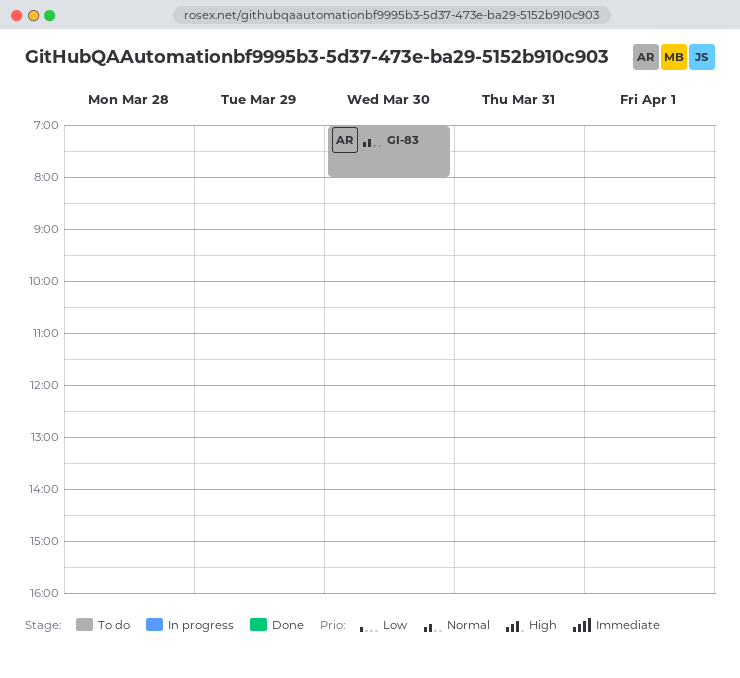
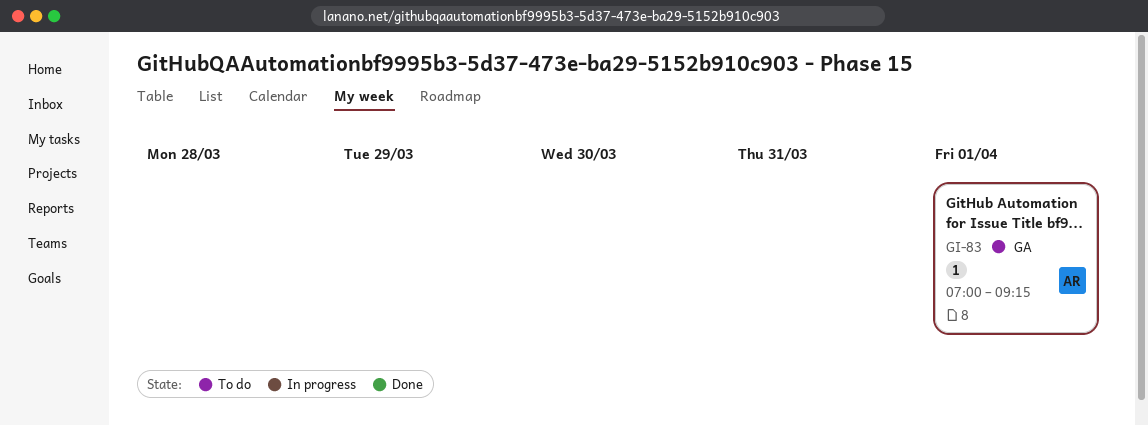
GI-83, day: Mar 30 -> Apr 1
GI-83, ends: 08:00 -> 09:15

